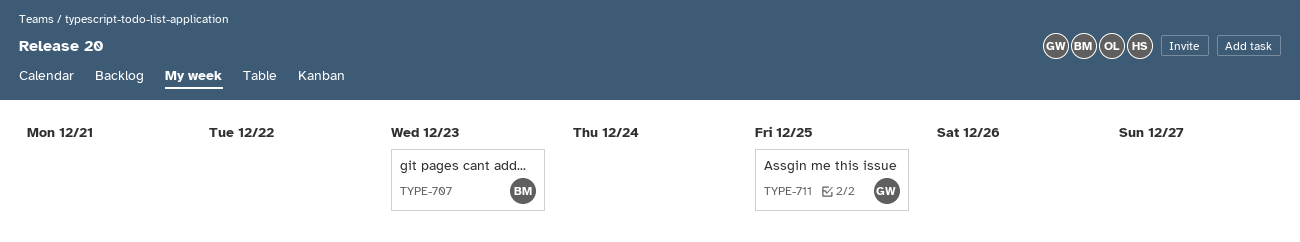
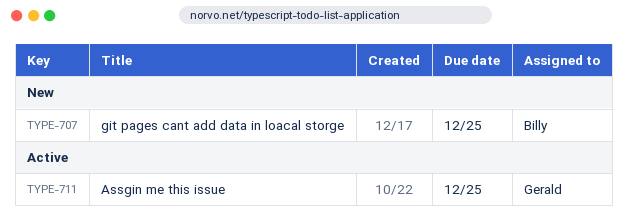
TYPE-707, due: Dec 23 -> Dec 25

